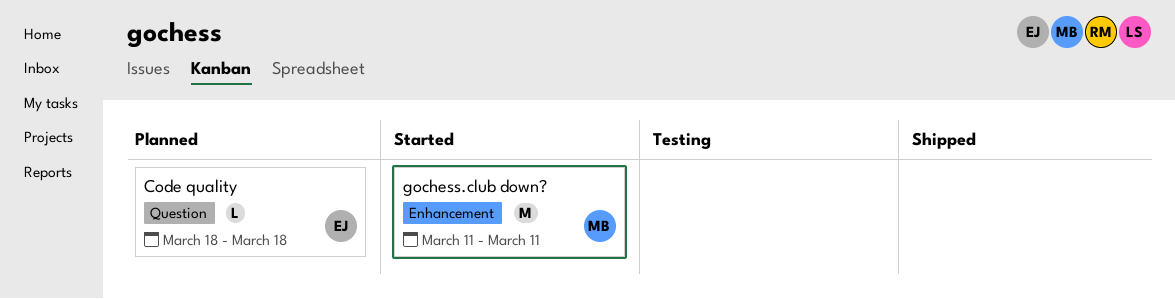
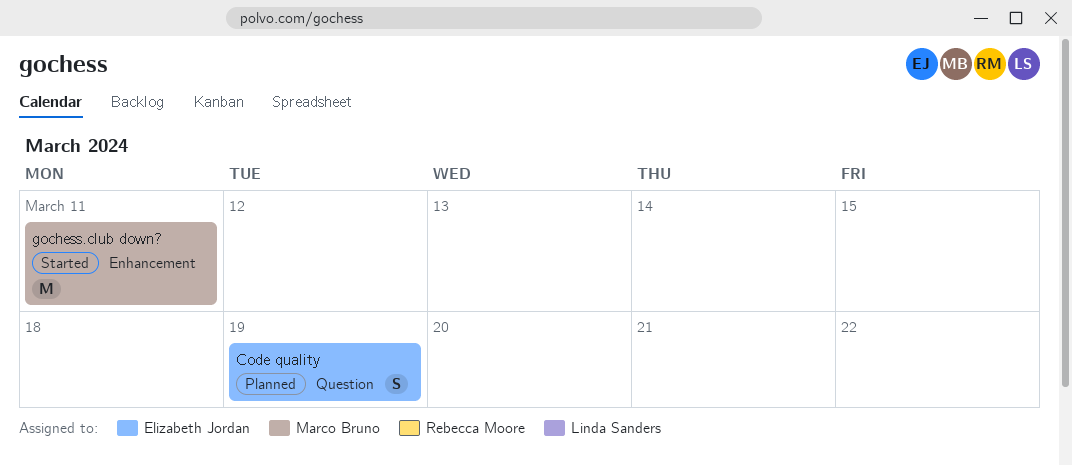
Code quality, estimate: L -> S
Code quality, due: Mar 18 -> Mar 19

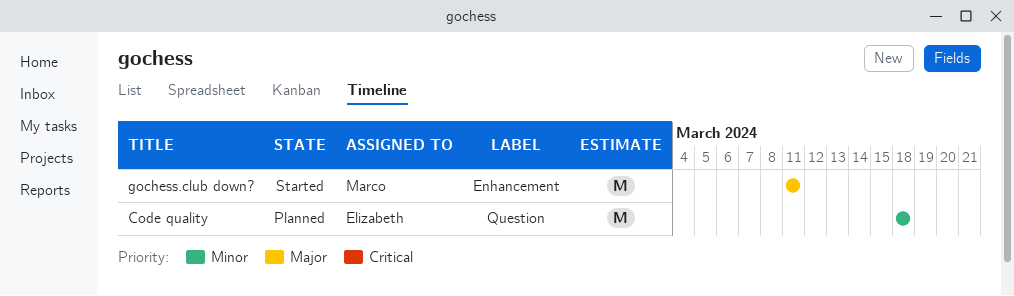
Code quality, estimate: S -> M
Code quality, due: Mar 19 -> Mar 18

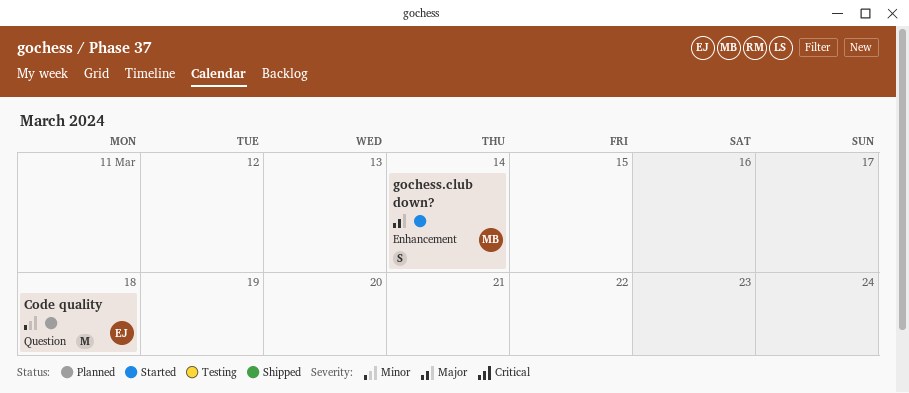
gochess.club down?, estimate: M -> S
gochess.club down?, due: Mar 11 -> Mar 14

